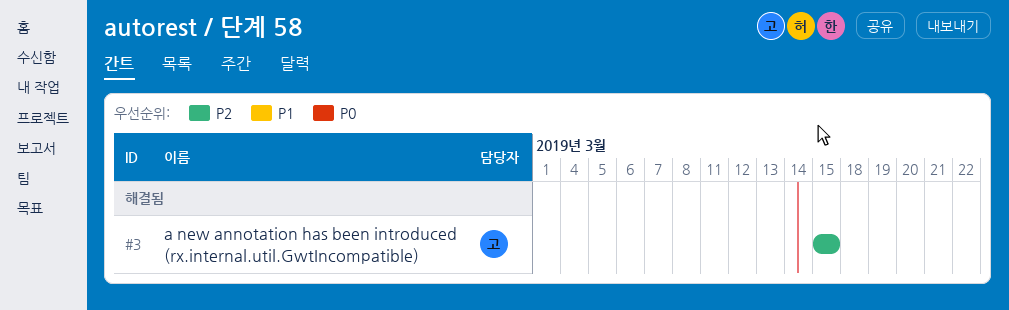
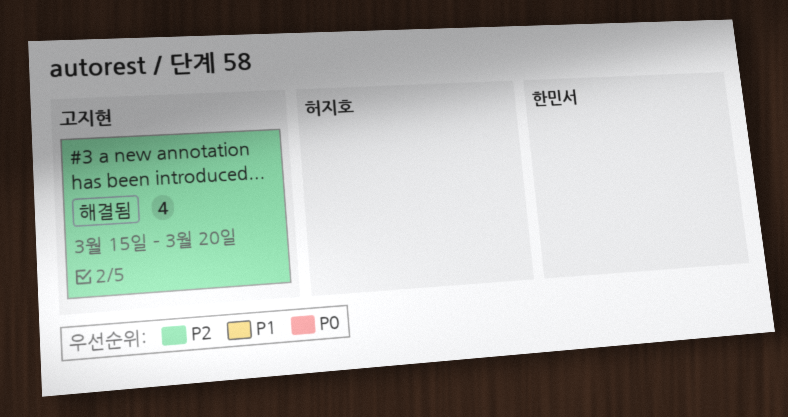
#3, due: Mar 15 -> Mar 20

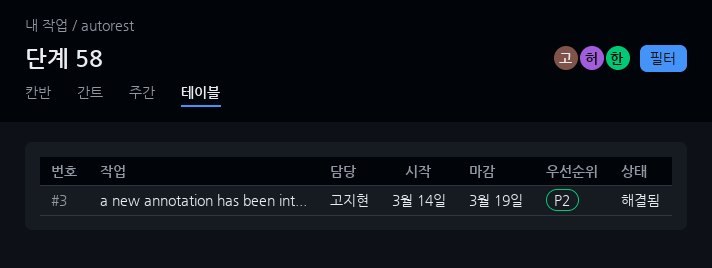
#3, start: Mar 15 -> Mar 14
#3, due: Mar 20 -> Mar 19

